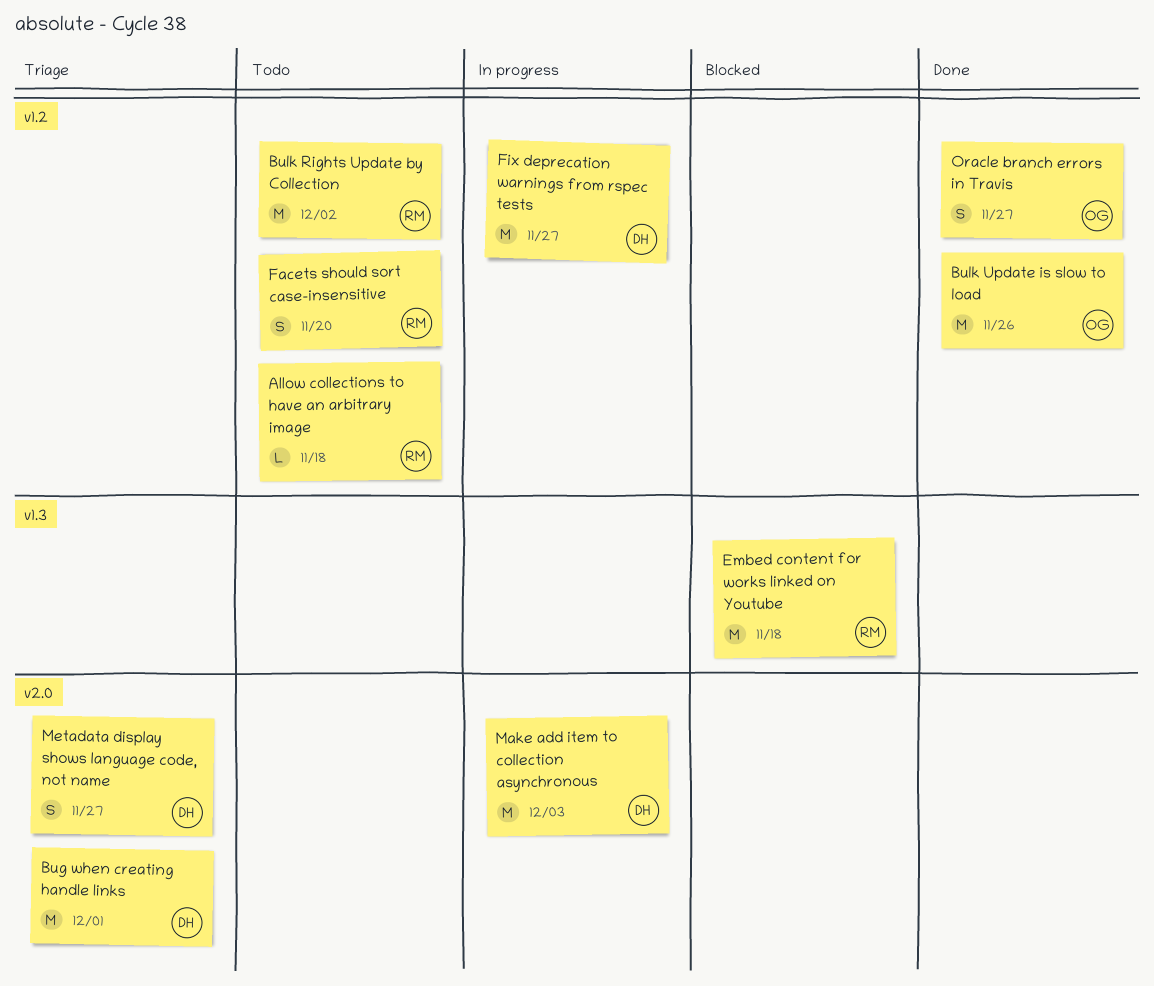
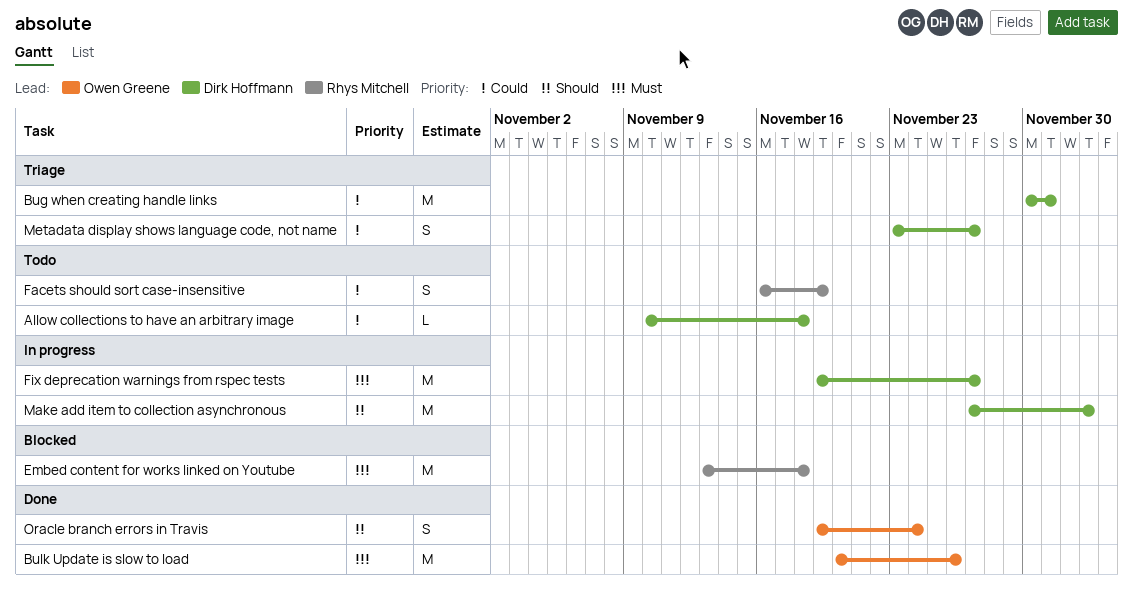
Allow collections to have an arbitrary image, owner: Rhys Mitchell -> Dirk Hoffmann
Bulk Rights Update by Collection: present -> none
Facets should sort case-insensitive, due: Nov 20 -> Nov 19
Oracle branch errors in Travis, due: Nov 27 -> Nov 24

